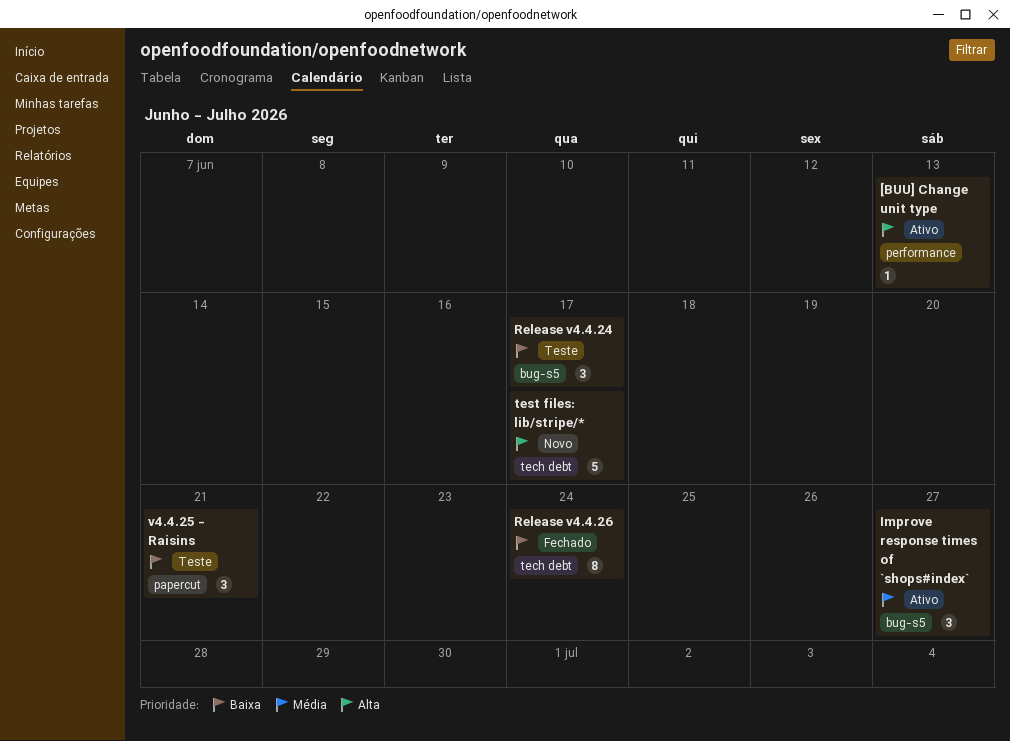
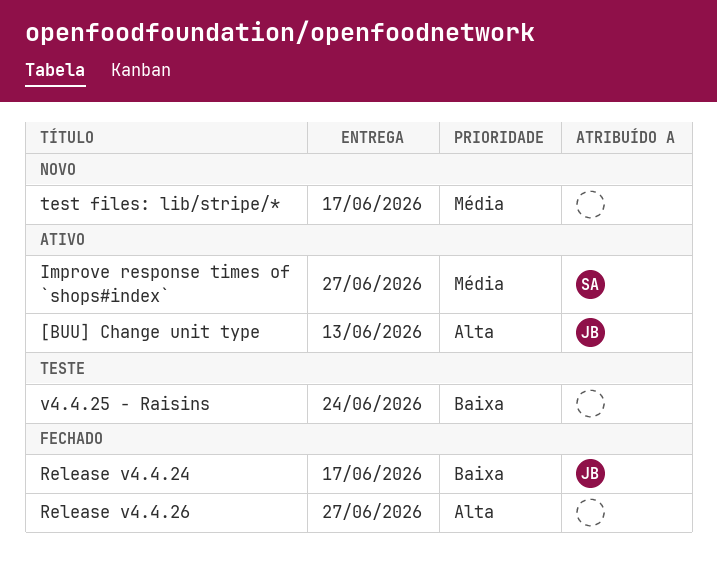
Release v4.4.24, status: Teste -> Fechado
Release v4.4.26, priority: Baixa -> Alta
Release v4.4.26, due: Jun 24 -> Jun 27
test files: lib/stripe/*, priority: Alta -> Média
v4.4.25 - Raisins, due: Jun 21 -> Jun 24

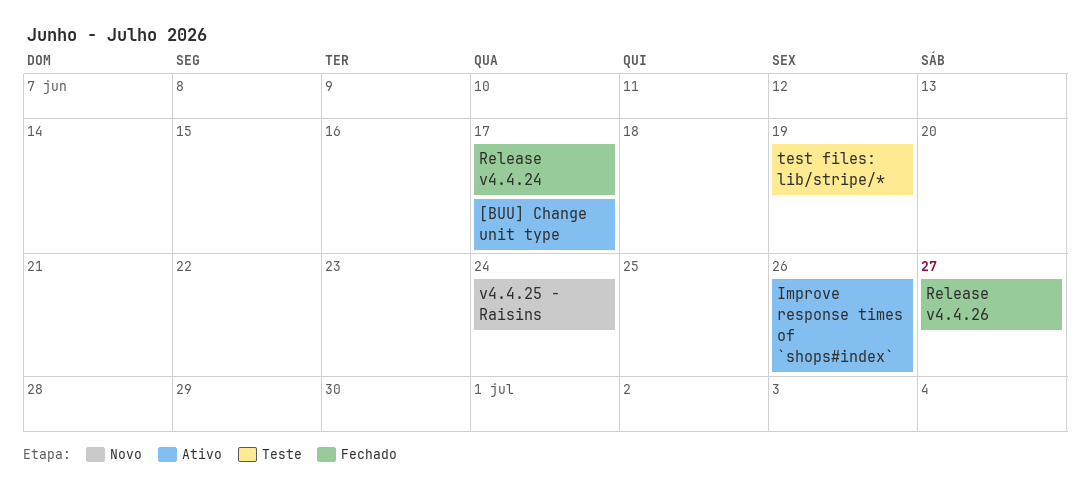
[BUU] Change unit type, due: Jun 13 -> Jun 17
Improve response times of `shops#index`, due: Jun 27 -> Jun 26
test files: lib/stripe/*, status: Novo -> Teste
test files: lib/stripe/*, due: Jun 17 -> Jun 19
v4.4.25 - Raisins, status: Teste -> Novo

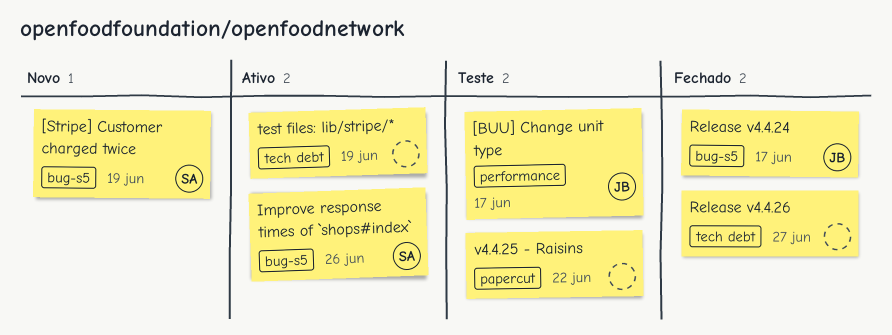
[BUU] Change unit type, status: Ativo -> Teste
[Stripe] Customer charged twice: none -> present
test files: lib/stripe/*, status: Teste -> Ativo
v4.4.25 - Raisins, status: Novo -> Teste
v4.4.25 - Raisins, due: Jun 24 -> Jun 22

